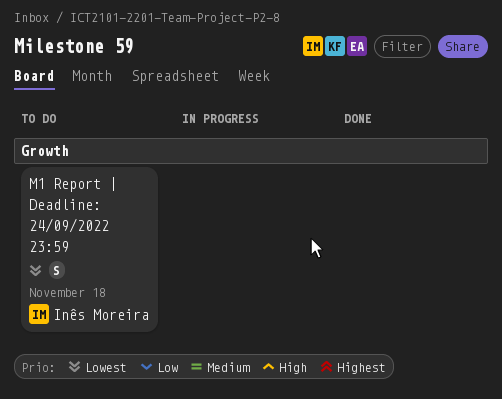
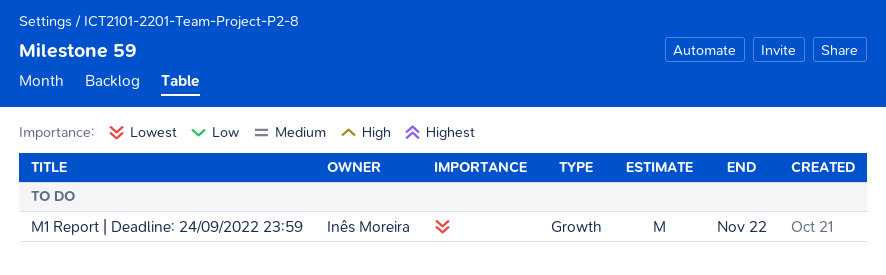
M1 Report | Deadline: 24/09/2022 23:59, estimate: S -> M
M1 Report | Deadline: 24/09/2022 23:59, due: Nov 18 -> Nov 22

